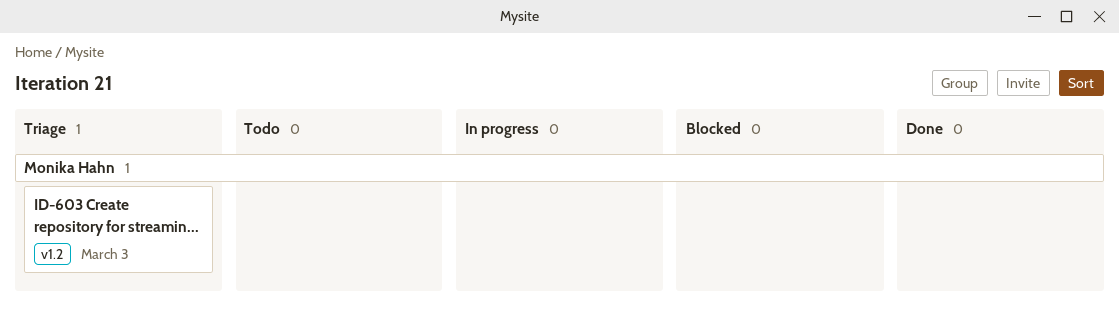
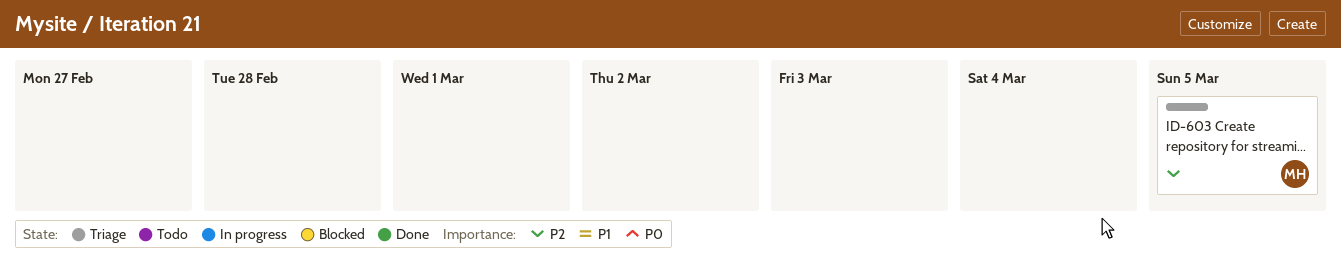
ID-603, due: Mar 3 -> Mar 5

